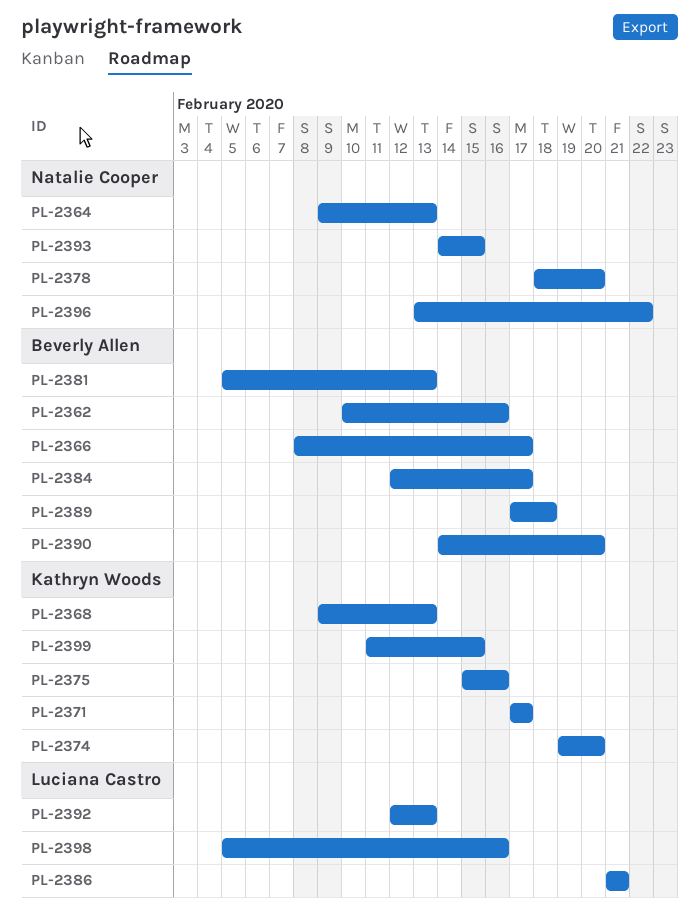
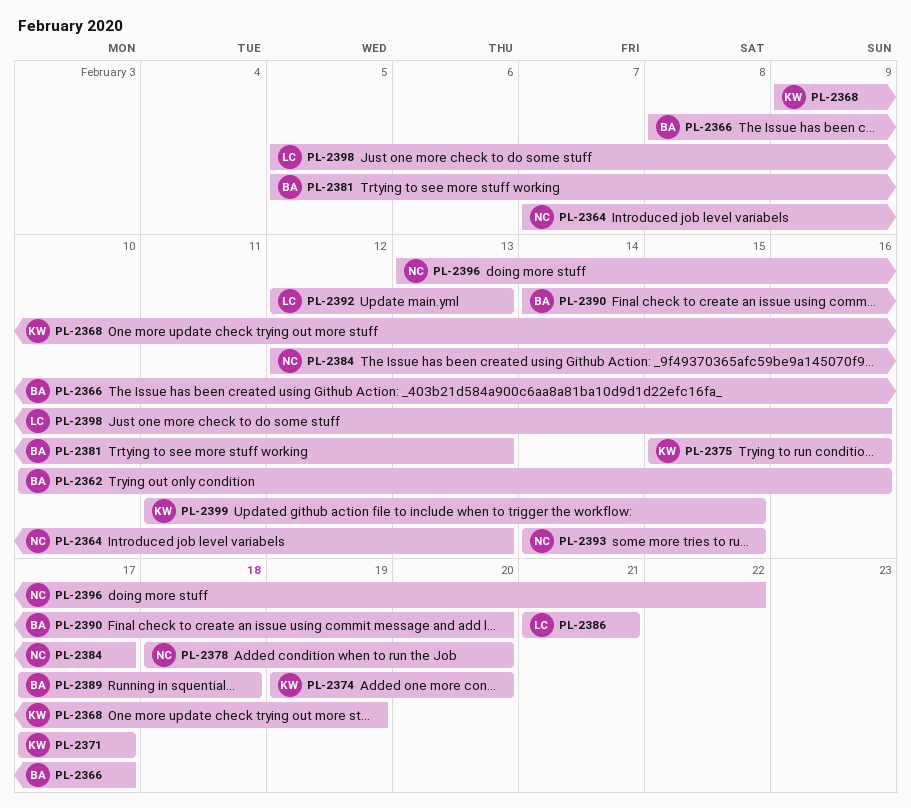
PL-2364, start: Feb 9 -> Feb 7
PL-2368, due: Feb 13 -> Feb 19
PL-2384, owner: Beverly Allen -> Natalie Cooper

